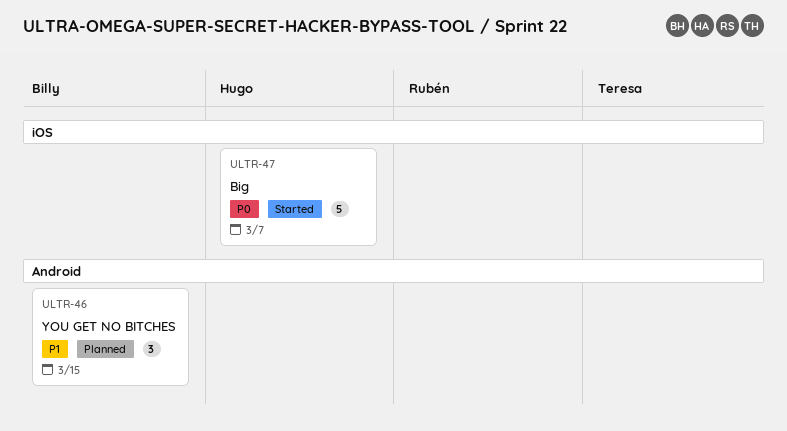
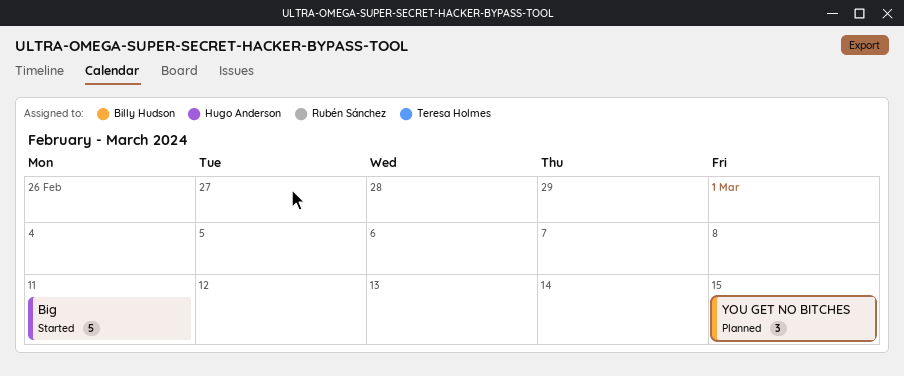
Big, due: Mar 7 -> Mar 11

